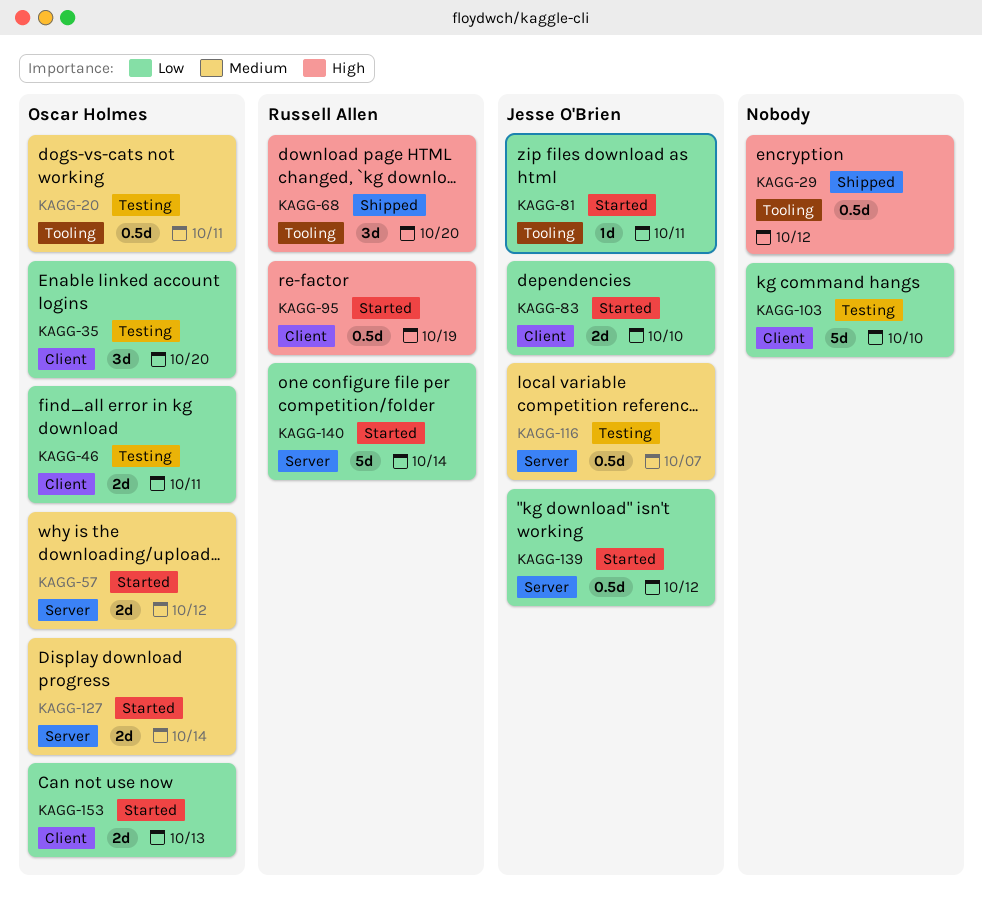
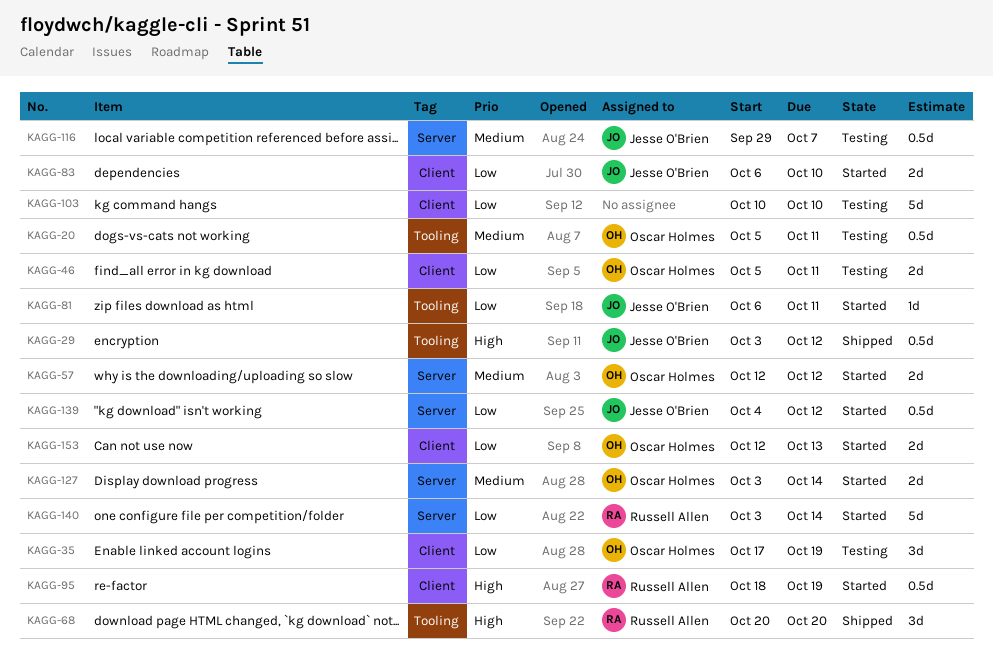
KAGG-29, owner: none -> Jesse O'Brien
KAGG-35, due: Oct 20 -> Oct 19

